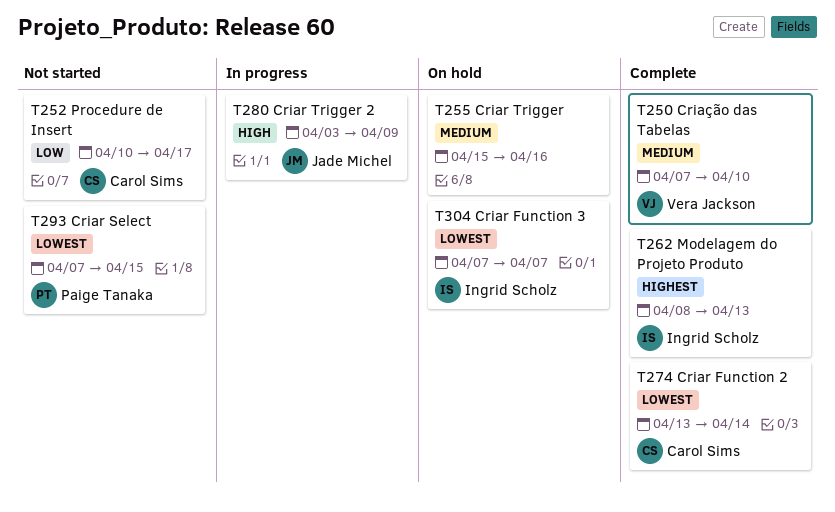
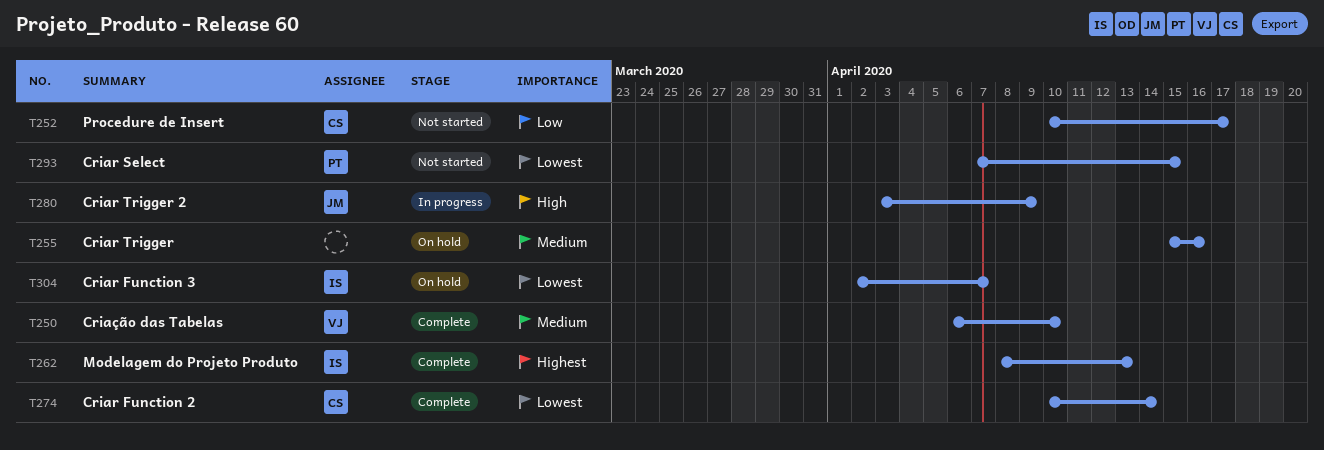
T250, start: Apr 7 -> Apr 6
T274, start: Apr 13 -> Apr 10
T304, start: Apr 7 -> Apr 2

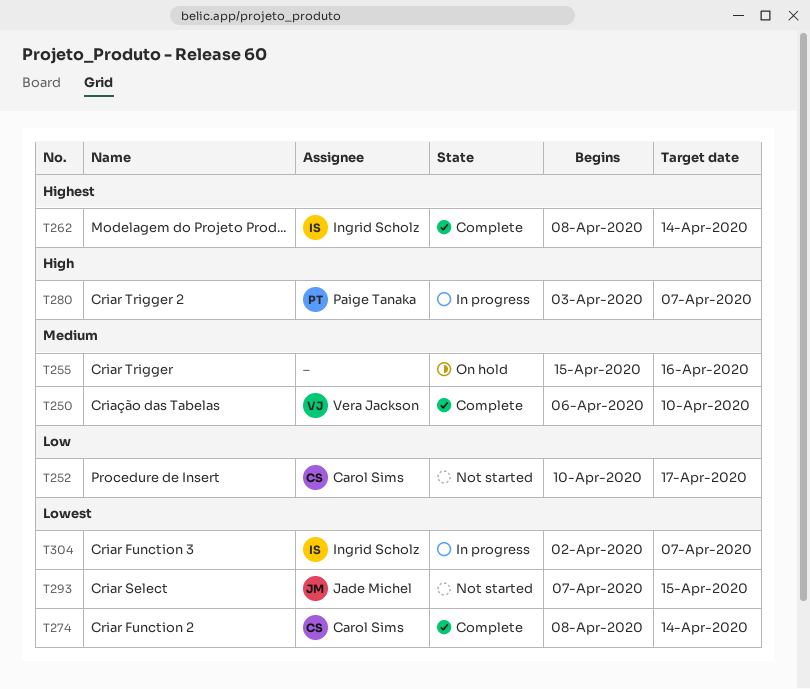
T262, due: Apr 13 -> Apr 14
T274, start: Apr 10 -> Apr 8
T280, owner: Jade Michel -> Paige Tanaka
T280, due: Apr 9 -> Apr 7
T293, owner: Paige Tanaka -> Jade Michel
T304, status: On hold -> In progress

